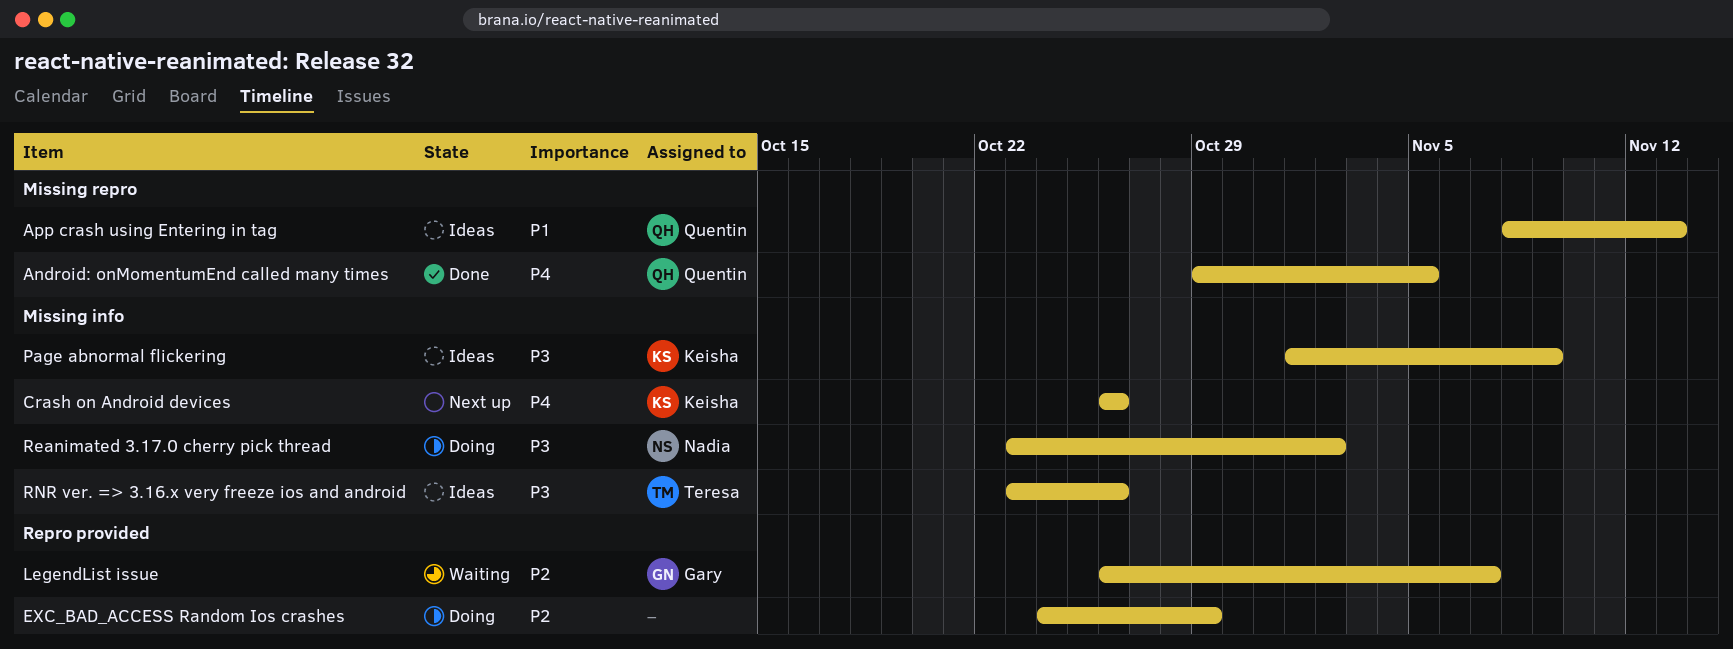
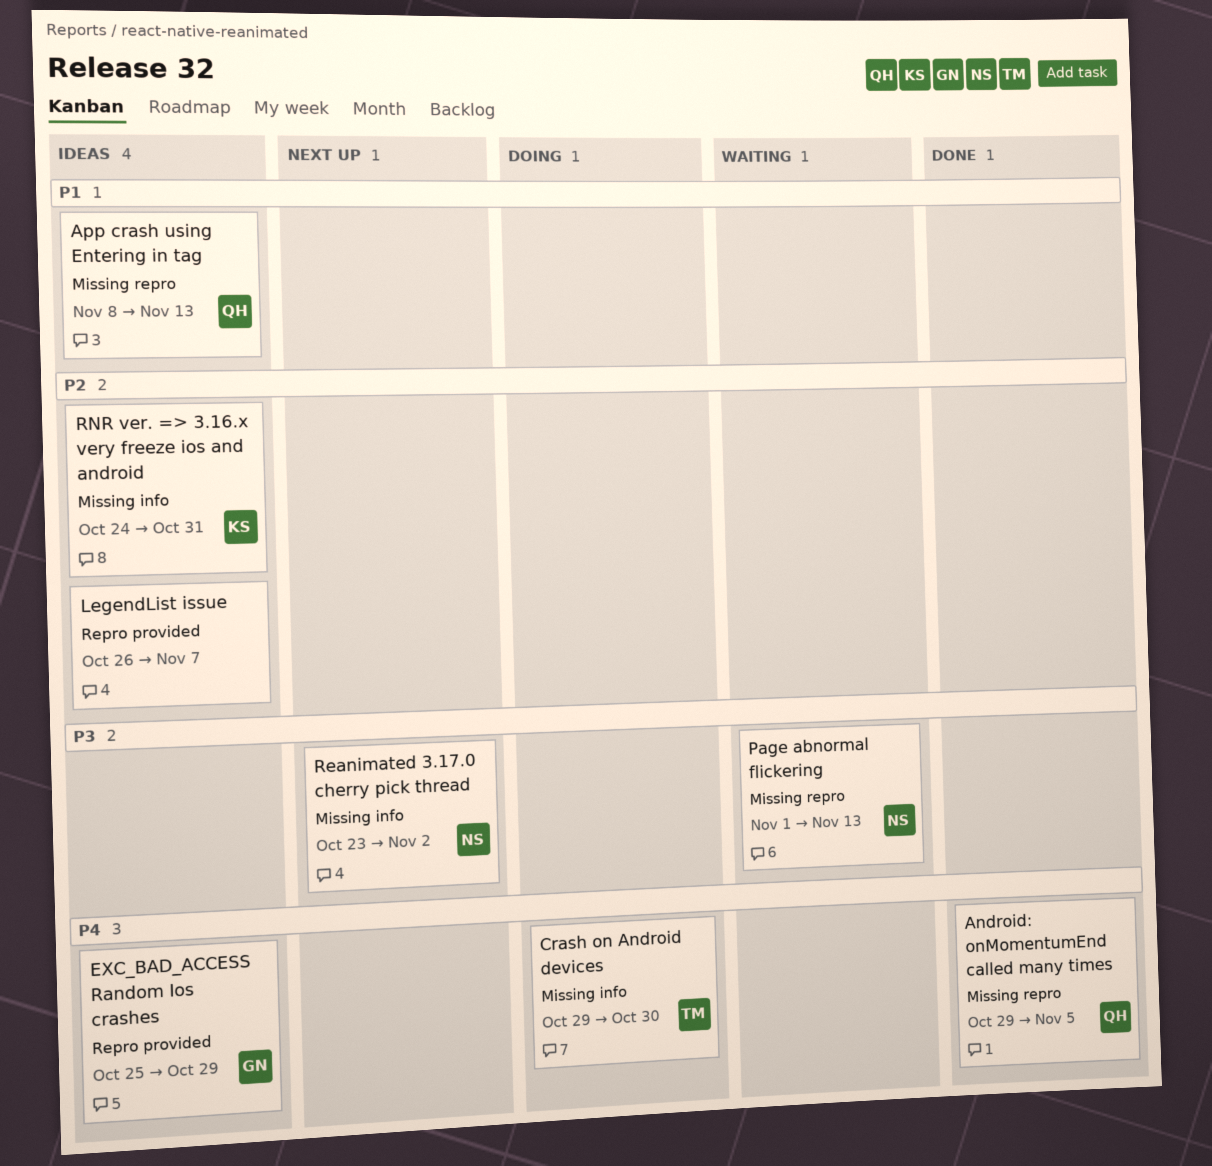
Crash on Android devices, status: Next up -> Doing
Crash on Android devices, owner: Keisha -> Teresa
Crash on Android devices, start: Oct 26 -> Oct 29
Crash on Android devices, due: Oct 26 -> Oct 30
EXC_BAD_ACCESS Random Ios crashes, status: Doing -> Ideas
EXC_BAD_ACCESS Random Ios crashes, owner: none -> Gary
EXC_BAD_ACCESS Random Ios crashes, priority: P2 -> P4
EXC_BAD_ACCESS Random Ios crashes, start: Oct 24 -> Oct 25
LegendList issue, status: Waiting -> Ideas
LegendList issue, owner: Gary -> none
Page abnormal flickering, status: Ideas -> Waiting
Page abnormal flickering, owner: Keisha -> Nadia
Page abnormal flickering, label: Missing info -> Missing repro
Page abnormal flickering, due: Nov 9 -> Nov 13
Reanimated 3.17.0 cherry pick thread, status: Doing -> Next up
RNR ver. => 3.16.x very freeze ios and android, owner: Teresa -> Keisha
RNR ver. => 3.16.x very freeze ios and android, priority: P3 -> P2
RNR ver. => 3.16.x very freeze ios and android, start: Oct 23 -> Oct 24
RNR ver. => 3.16.x very freeze ios and android, due: Oct 26 -> Oct 31

